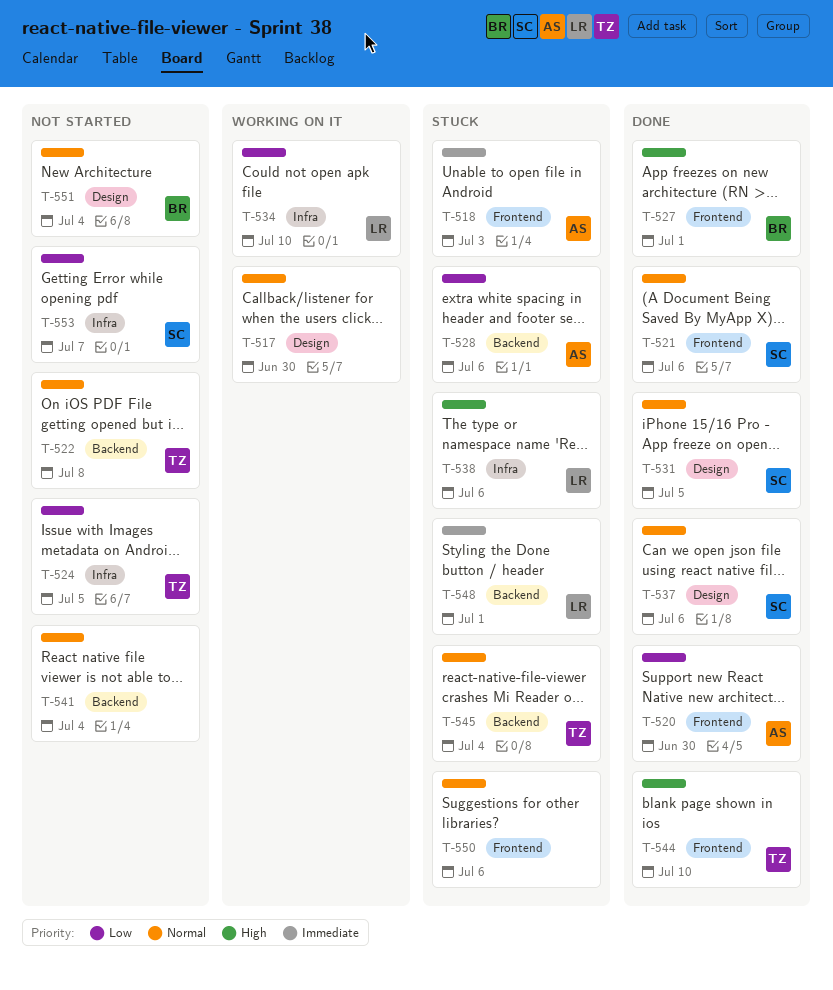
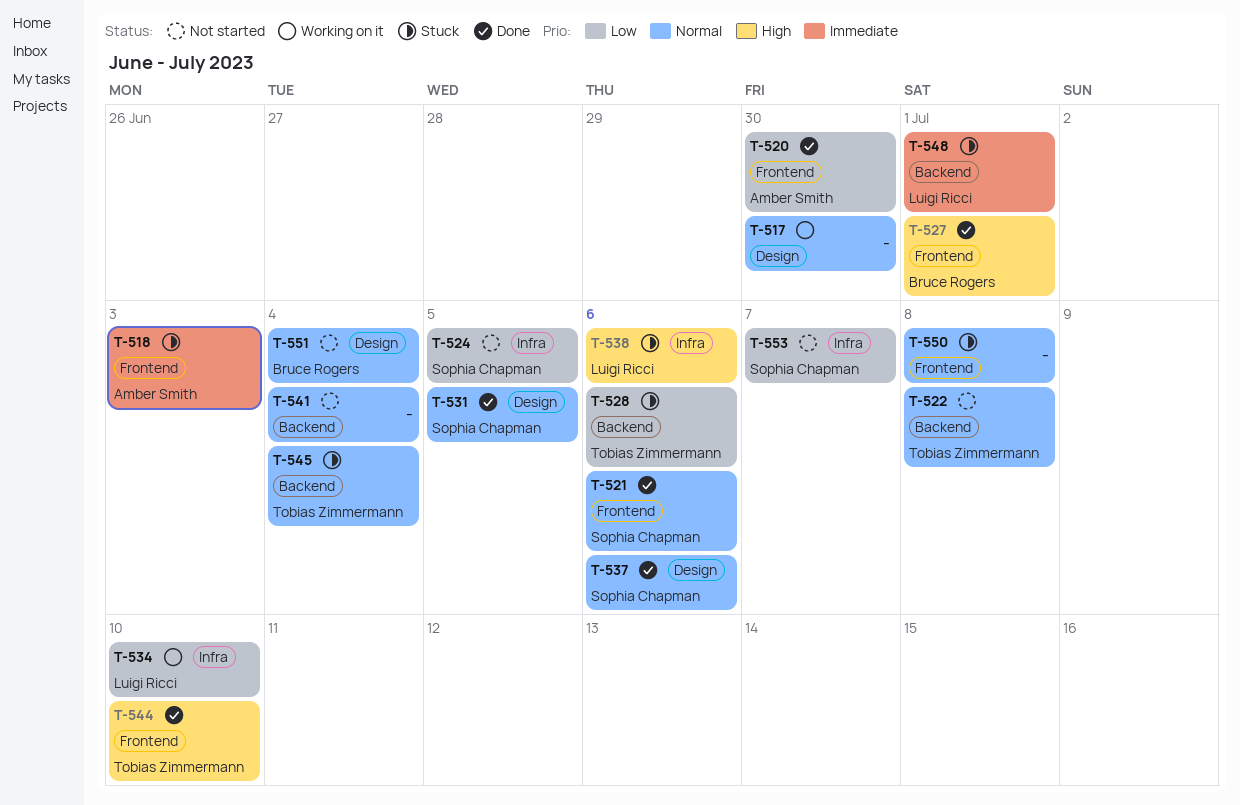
T-524, owner: Tobias Zimmermann -> Sophia Chapman
T-528, owner: Amber Smith -> Tobias Zimmermann
T-550, due: Jul 6 -> Jul 8

